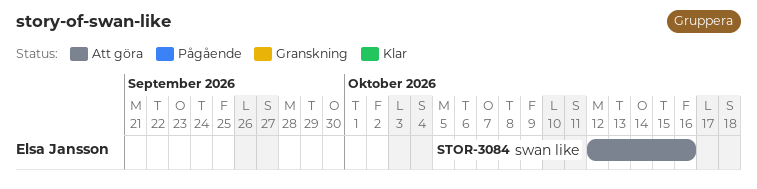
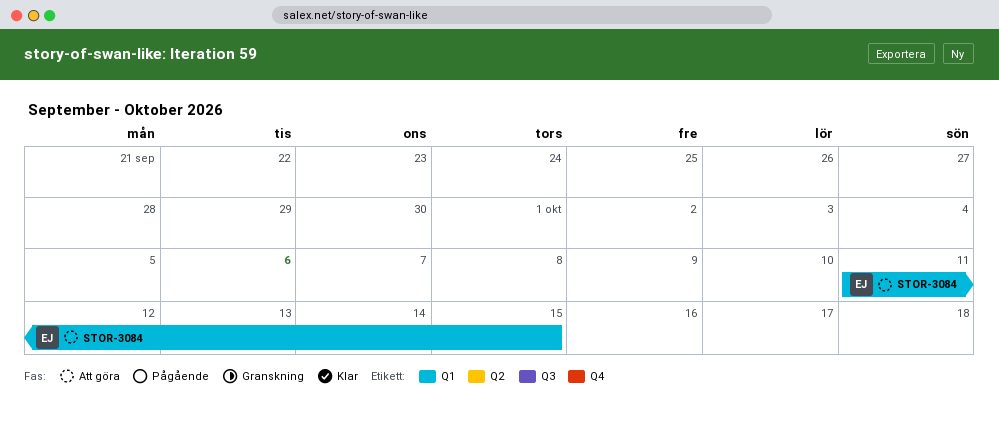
STOR-3084, start: Oct 12 -> Oct 11
STOR-3084, due: Oct 16 -> Oct 15

